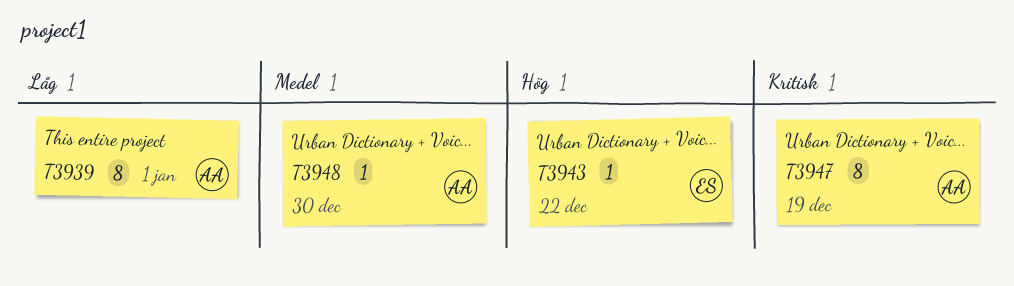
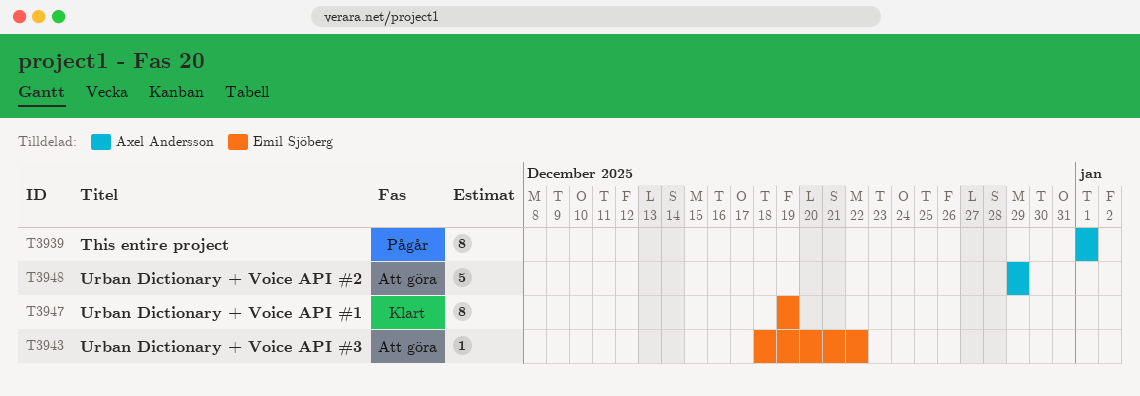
T3947, owner: Axel Andersson -> Emil Sjöberg
T3948, estimate: 1 -> 5
T3948, due: Dec 30 -> Dec 29

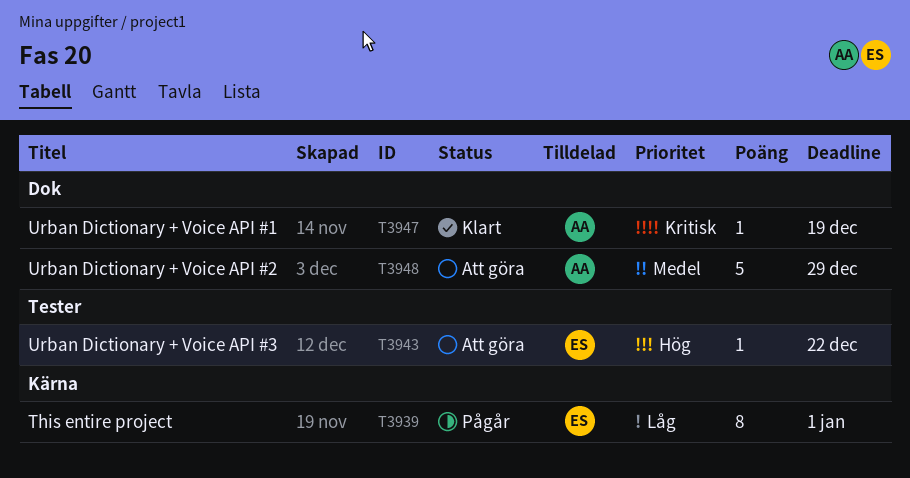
T3939, owner: Axel Andersson -> Emil Sjöberg
T3947, owner: Emil Sjöberg -> Axel Andersson
T3947, estimate: 8 -> 1

